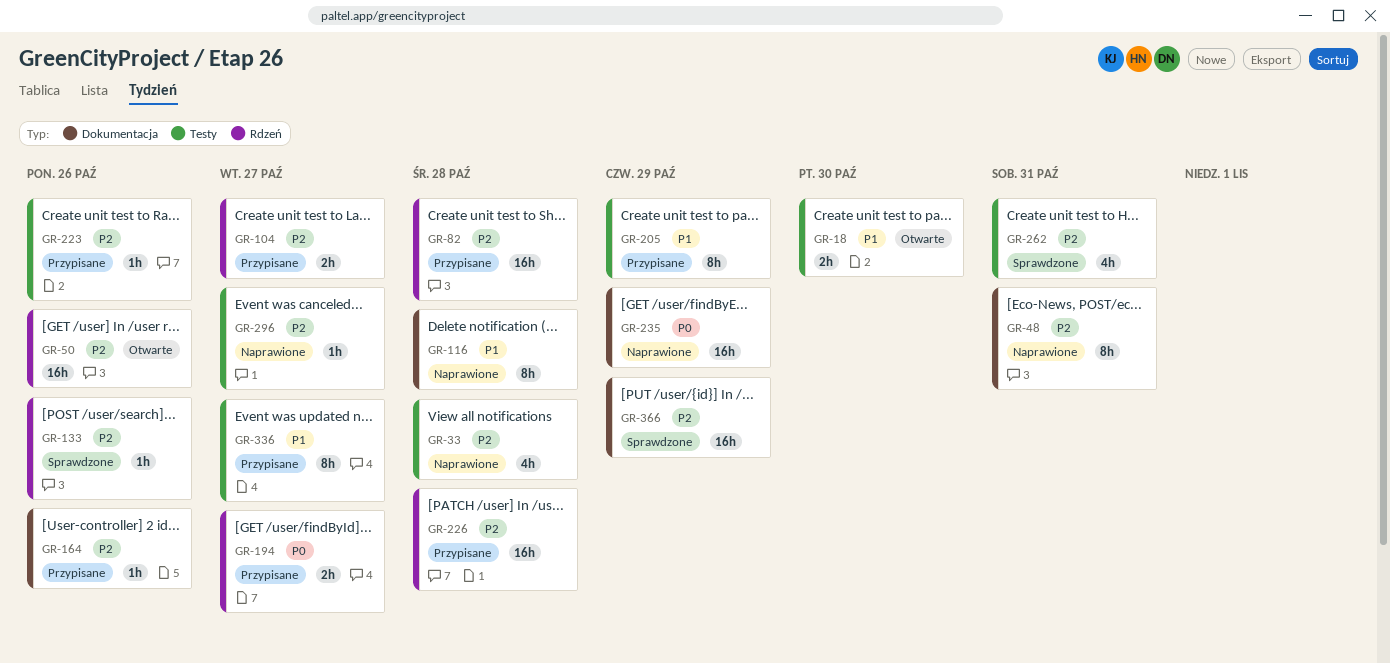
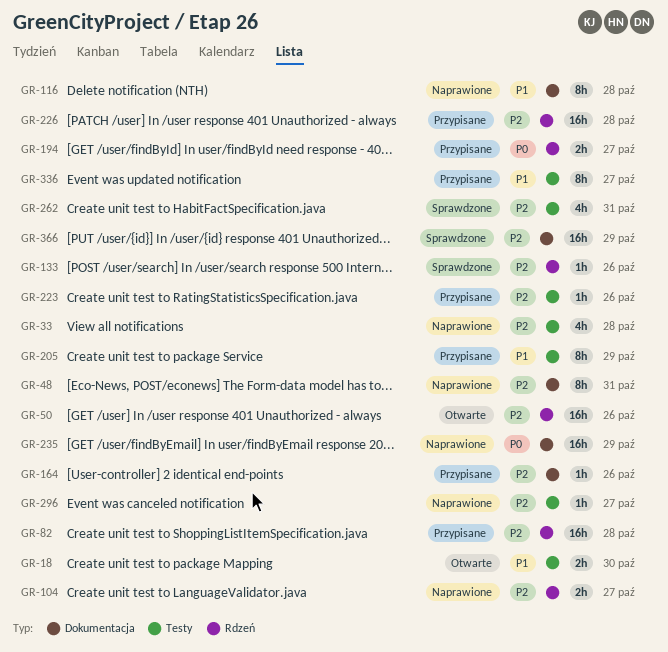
GR-104, status: Przypisane -> Naprawione

